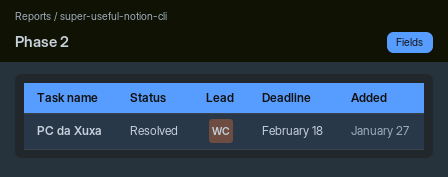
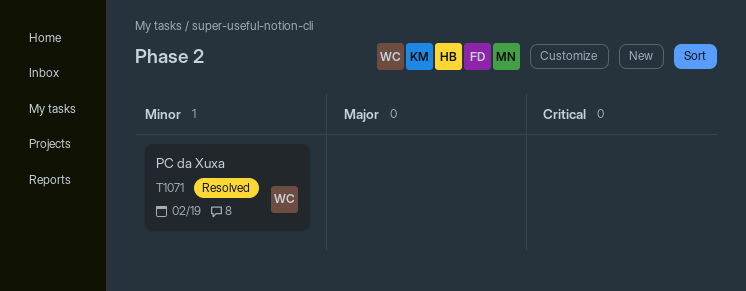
PC da Xuxa, due: Feb 18 -> Feb 19

